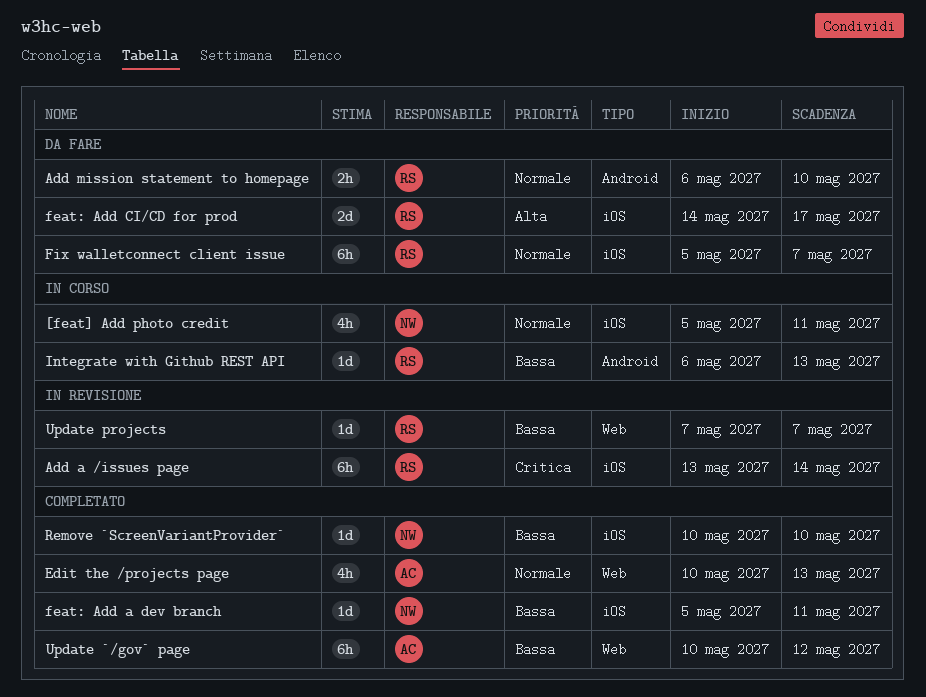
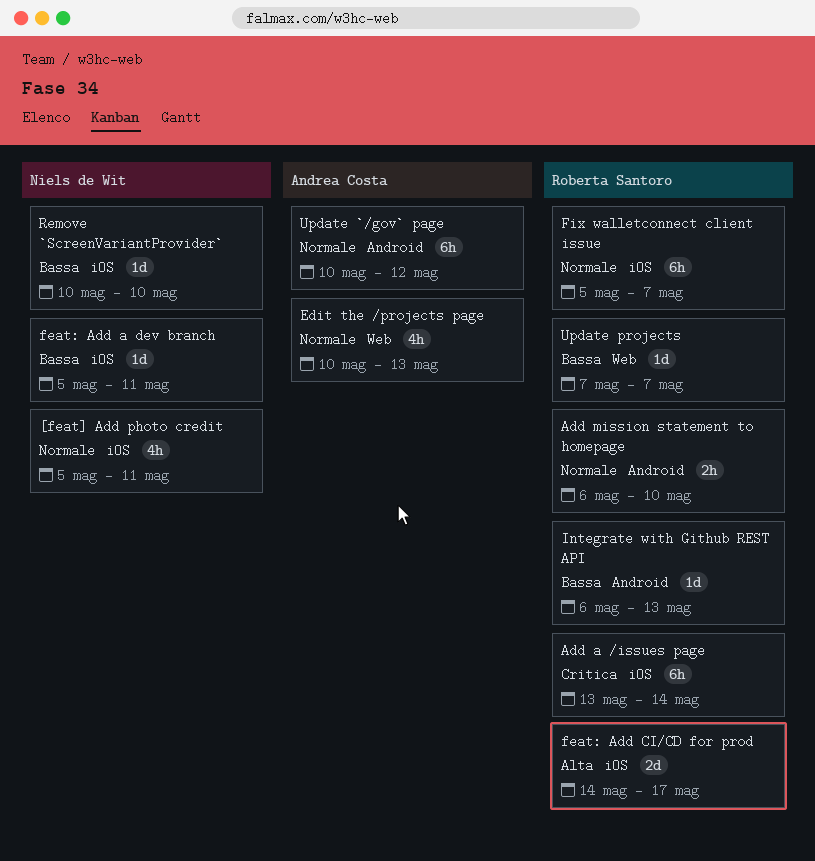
Update `/gov` page, priority: Bassa -> Normale
Update `/gov` page, label: Web -> Android

